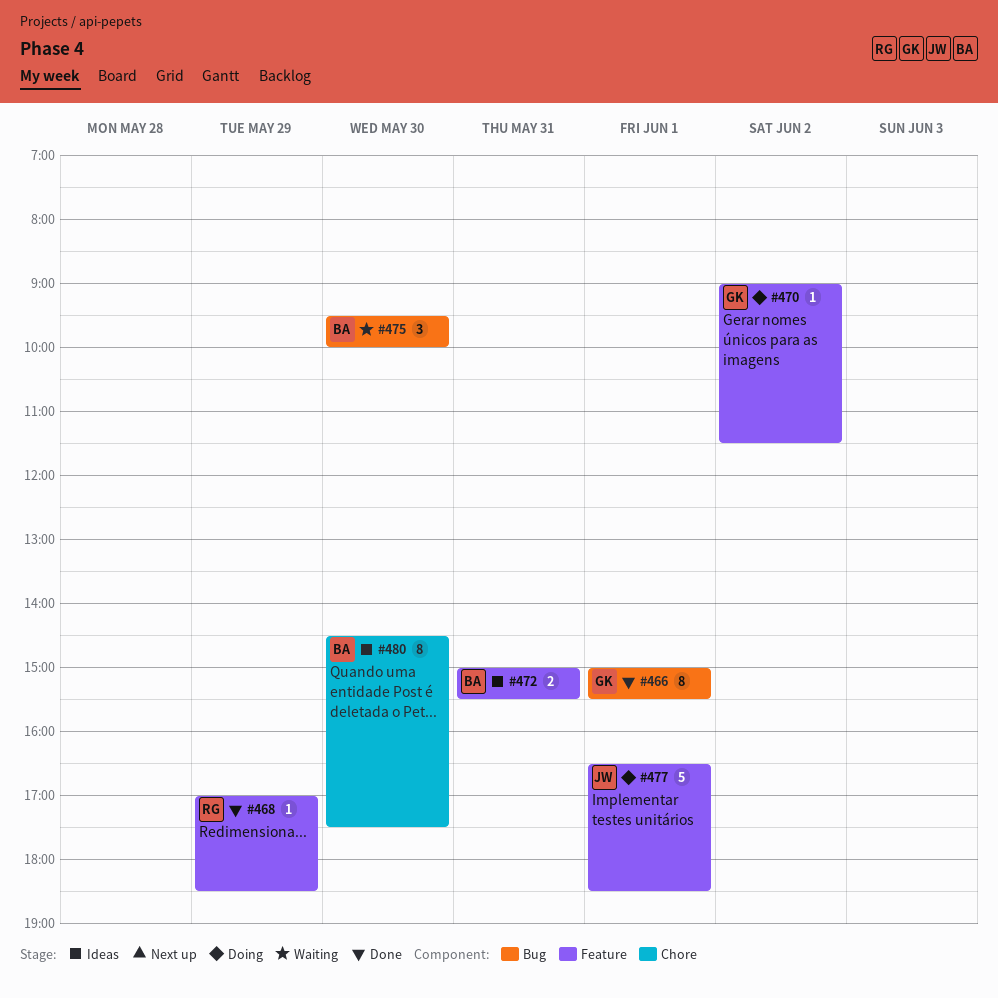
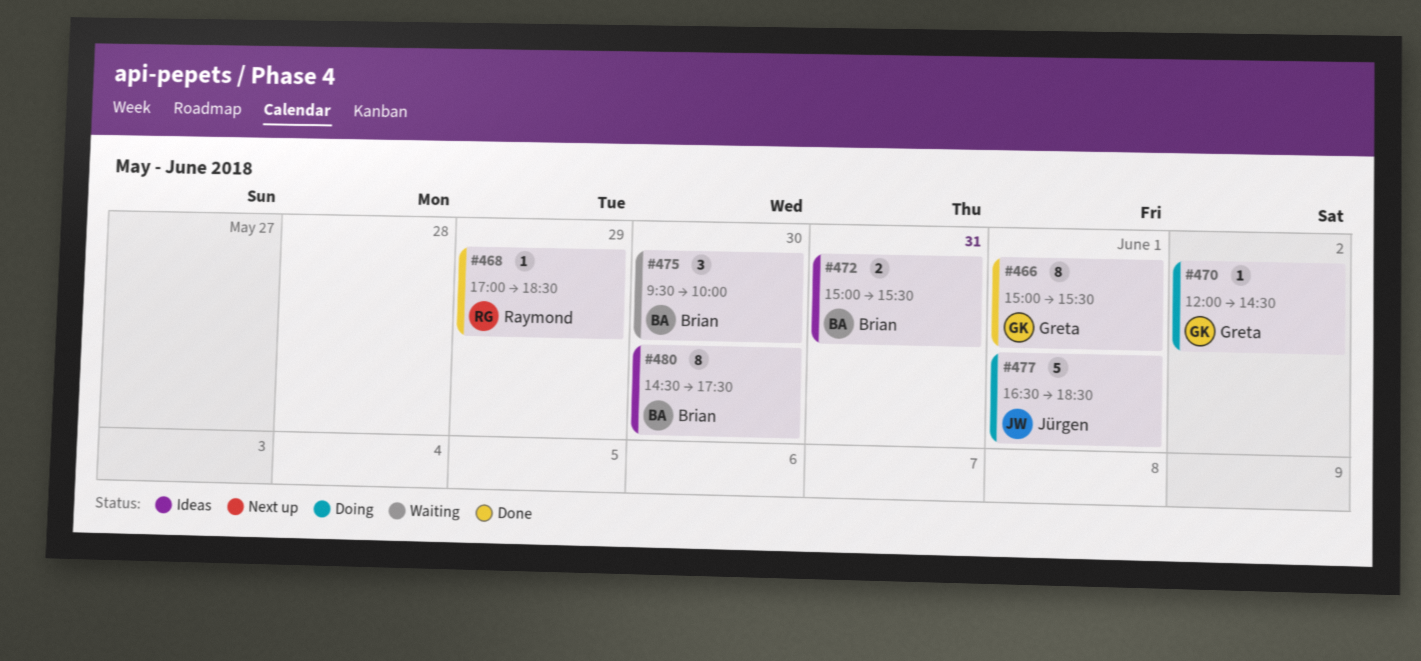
#470, begins: 09:00 -> 12:00
#470, ends: 11:30 -> 14:30

